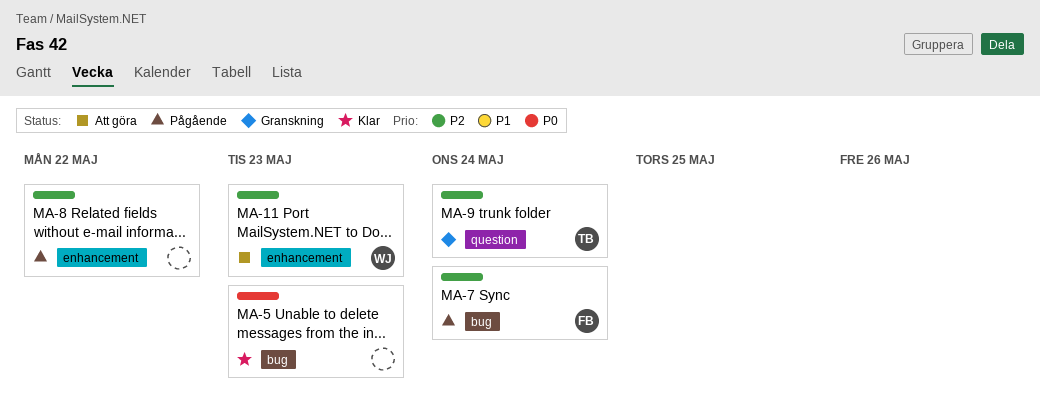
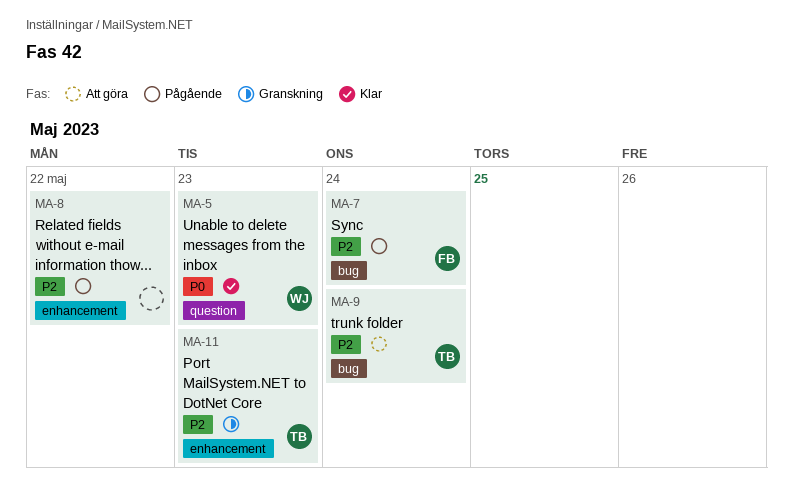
MA-5, owner: none -> WJ
MA-5, label: bug -> question
MA-9, status: Granskning -> Att göra
MA-9, label: question -> bug
MA-11, status: Att göra -> Granskning
MA-11, owner: WJ -> TB

